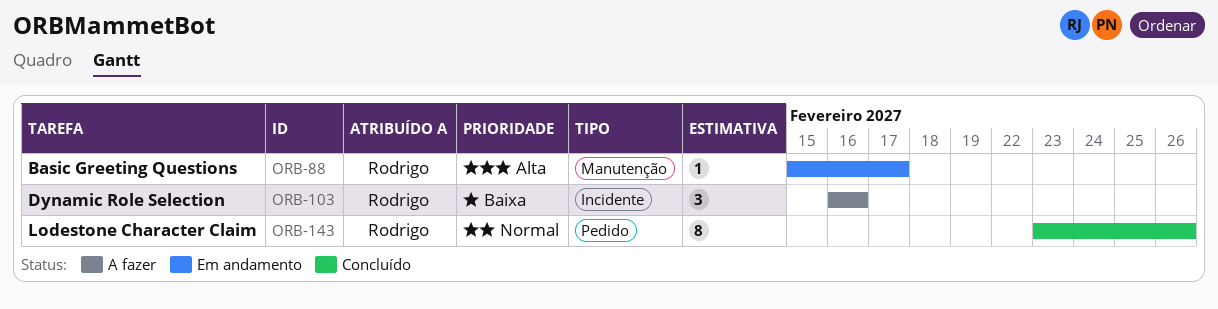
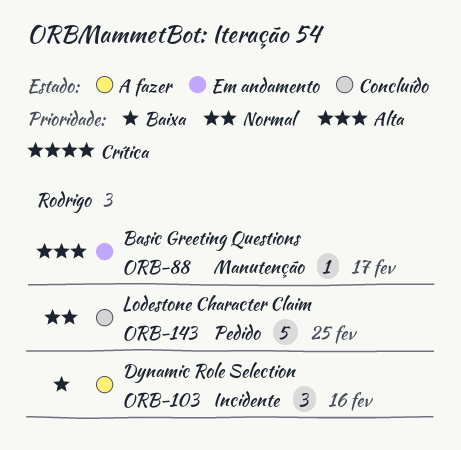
ORB-143, estimate: 8 -> 5
ORB-143, due: Feb 26 -> Feb 25

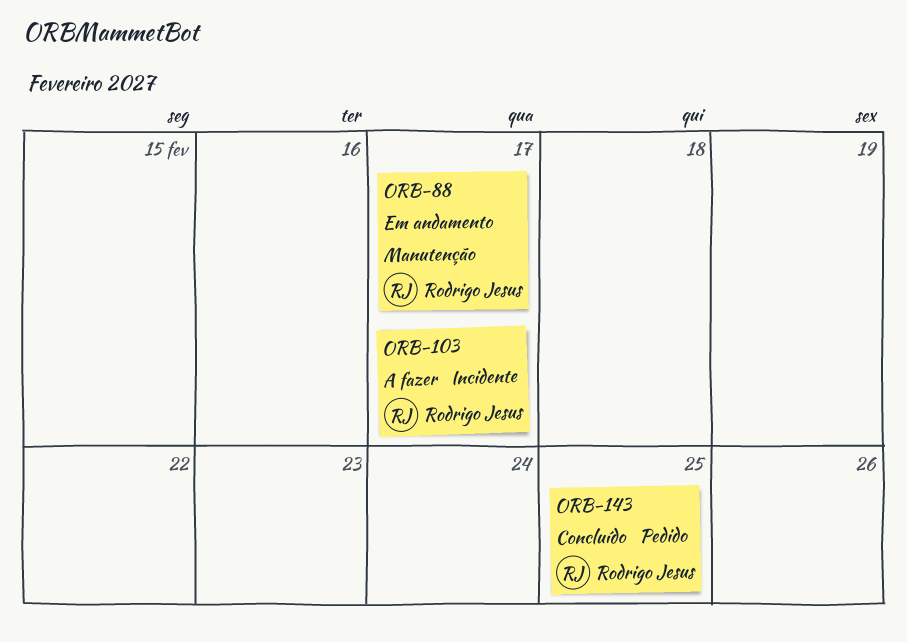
ORB-103, due: Feb 16 -> Feb 17

